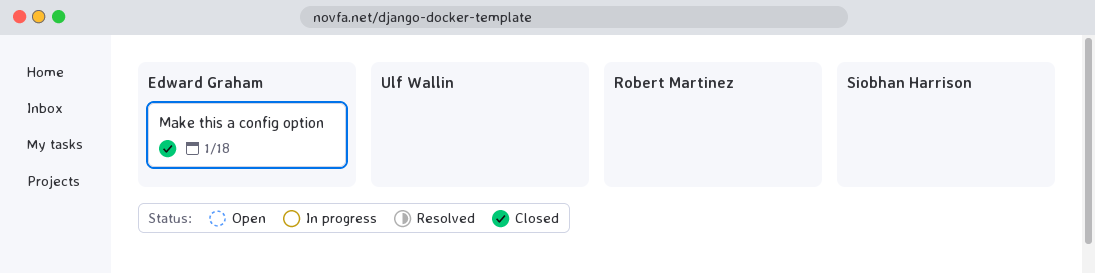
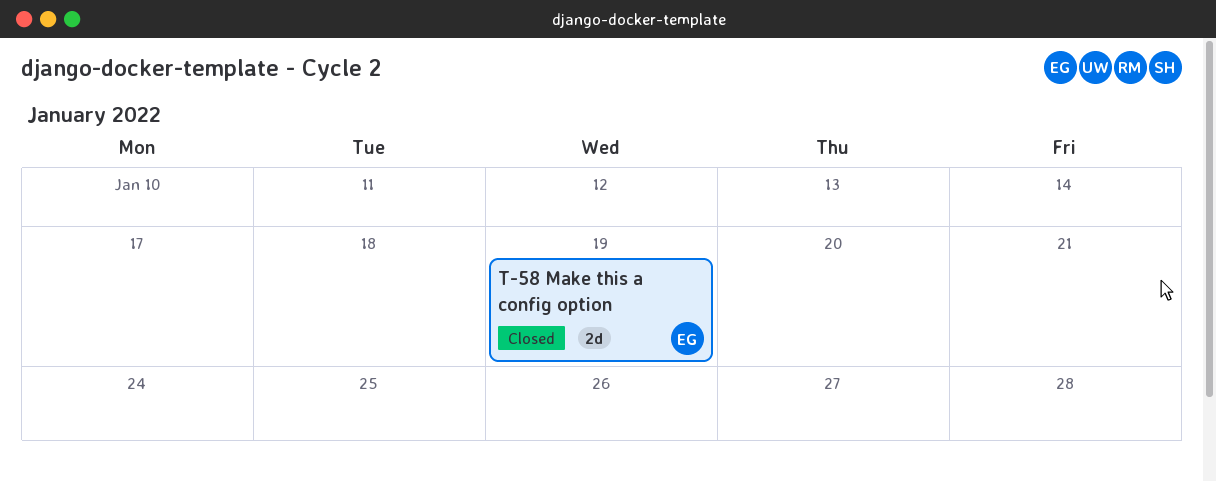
Make this a config option, due: Jan 18 -> Jan 19

